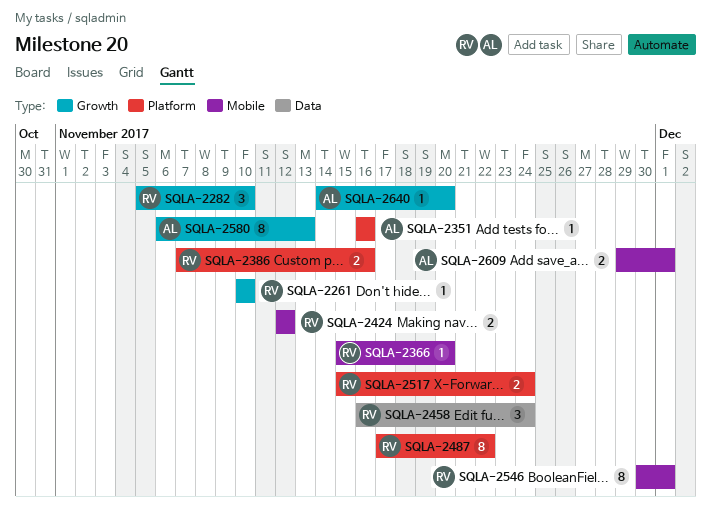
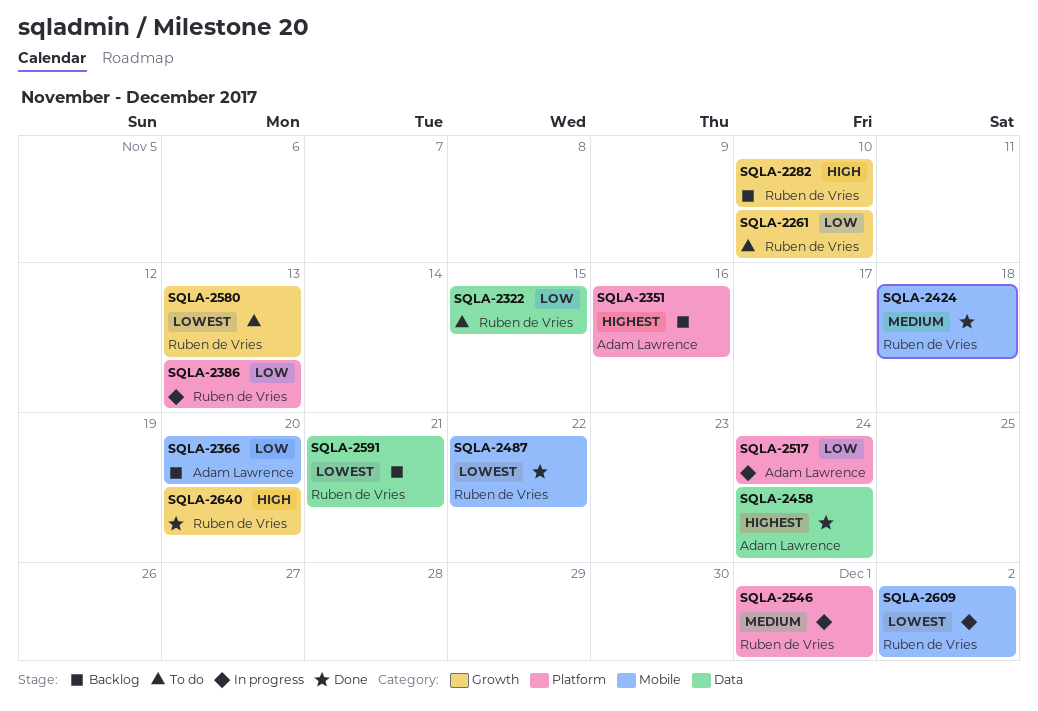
SQLA-2322: none -> present
SQLA-2366, owner: Ruben de Vries -> Adam Lawrence
SQLA-2386, due: Nov 16 -> Nov 13
SQLA-2424, due: Nov 12 -> Nov 18
SQLA-2458, owner: Ruben de Vries -> Adam Lawrence
SQLA-2487, label: Platform -> Mobile
SQLA-2517, owner: Ruben de Vries -> Adam Lawrence
SQLA-2546, label: Mobile -> Platform
SQLA-2580, owner: Adam Lawrence -> Ruben de Vries
SQLA-2591: none -> present
SQLA-2609, owner: Adam Lawrence -> Ruben de Vries
SQLA-2609, due: Dec 1 -> Dec 2
SQLA-2640, owner: Adam Lawrence -> Ruben de Vries

